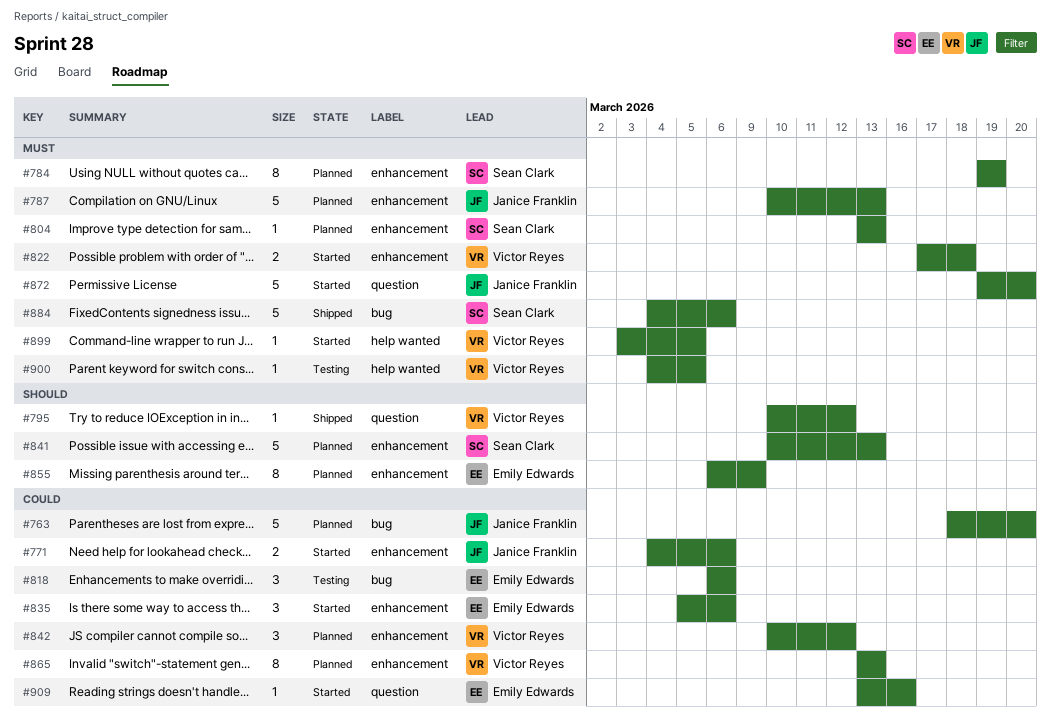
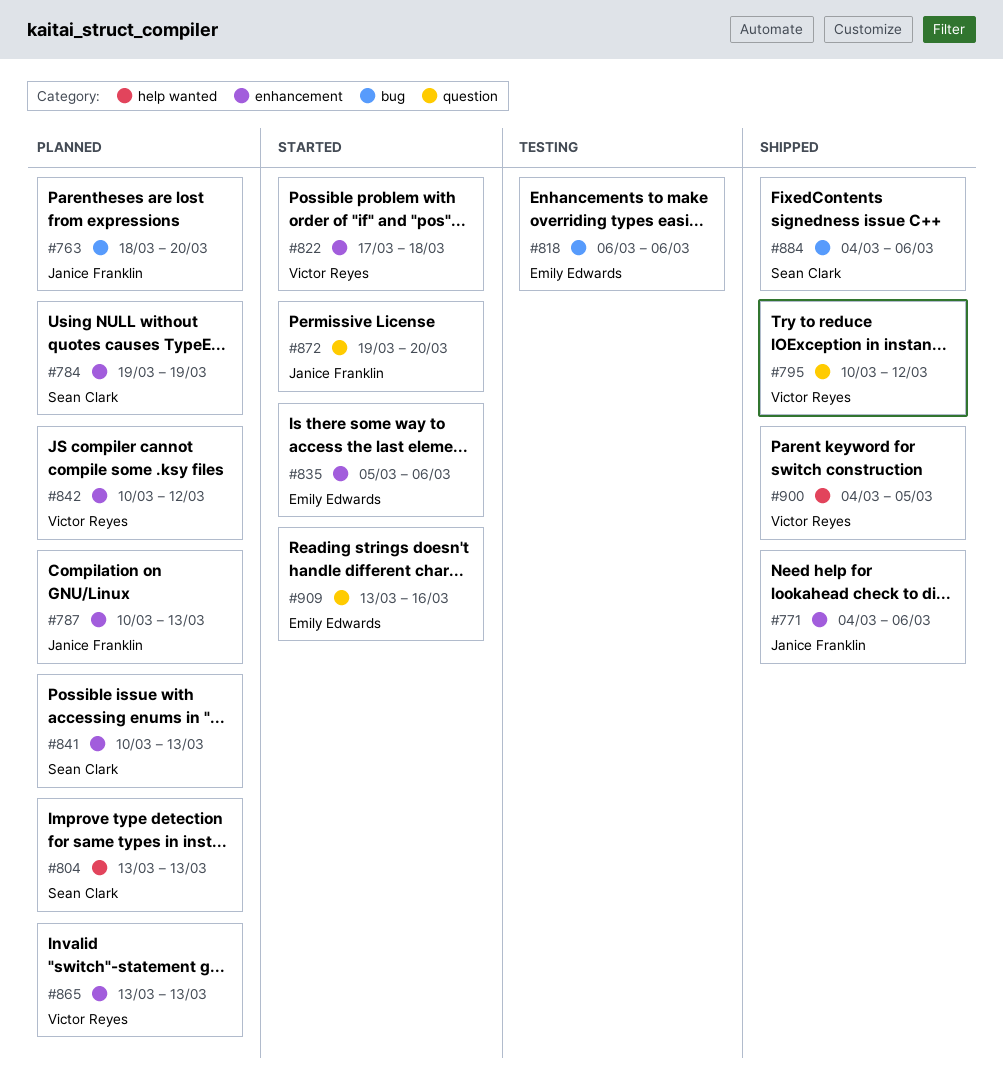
#771, status: Started -> Shipped
#804, label: enhancement -> help wanted
#855: present -> none
#899: present -> none
#900, status: Testing -> Shipped

